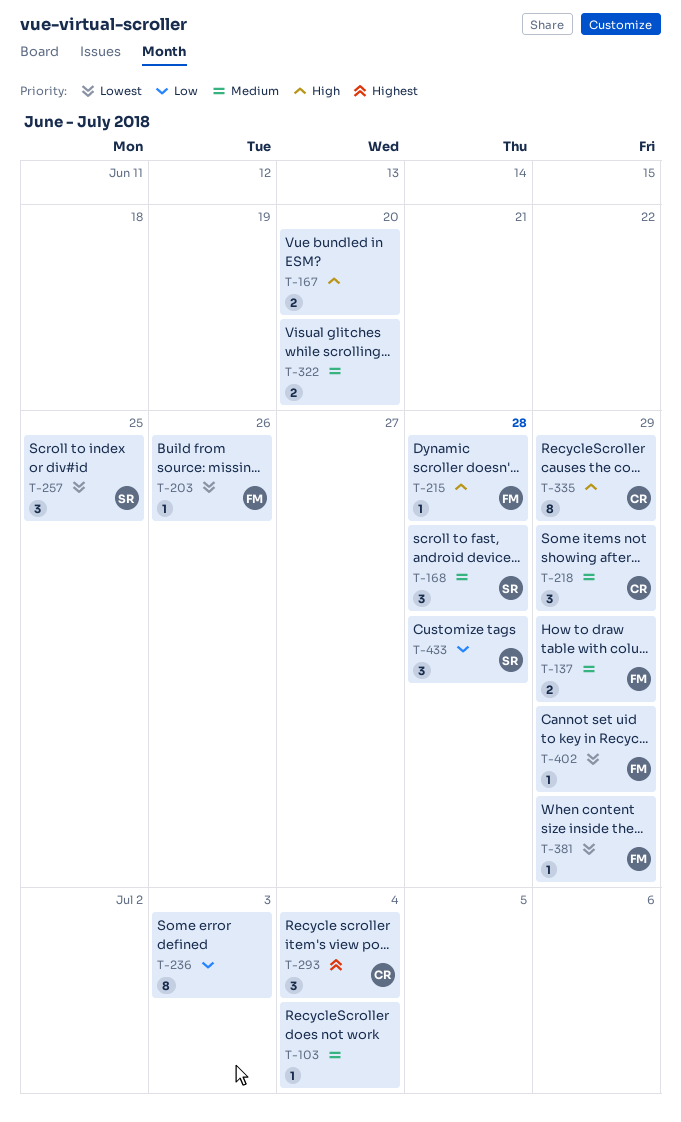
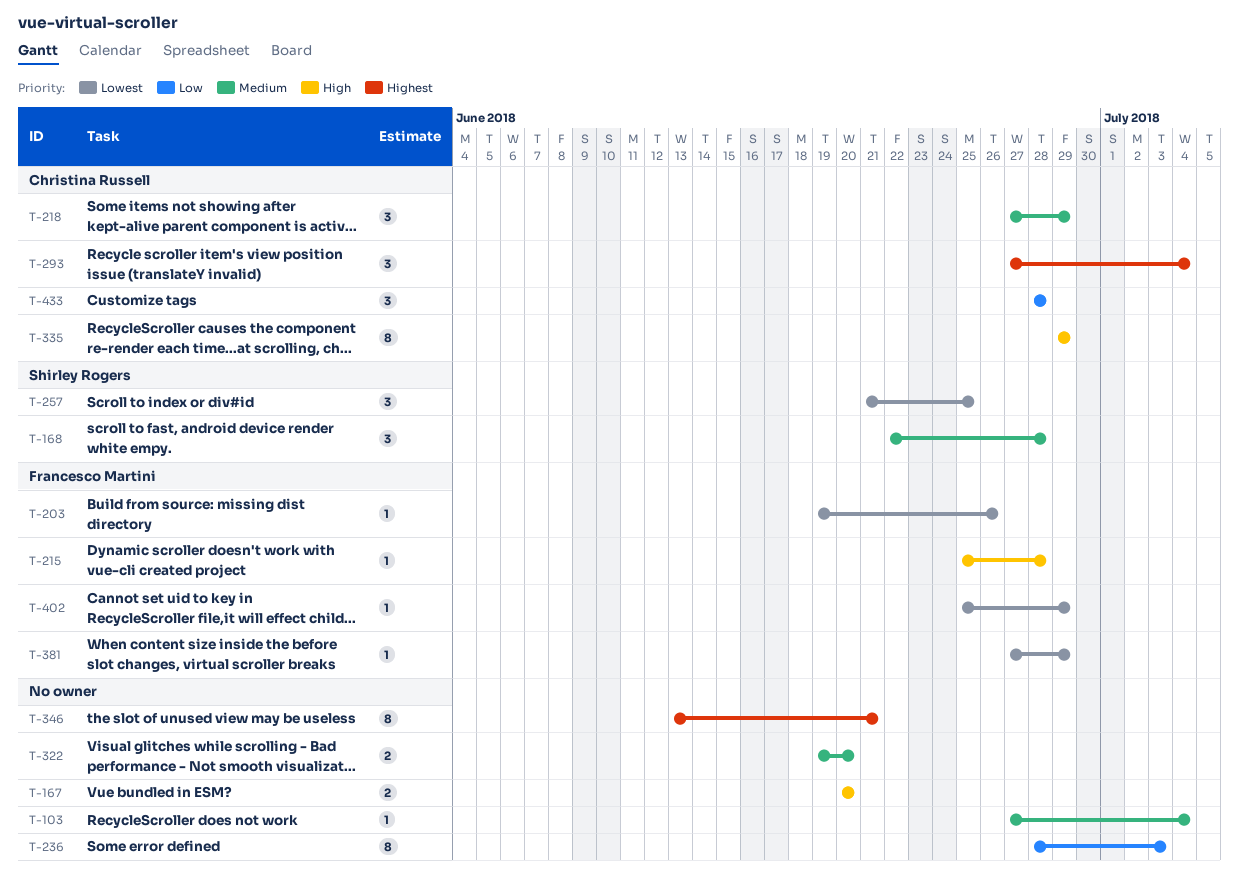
T-137: present -> none
T-346: none -> present
T-433, owner: Shirley Rogers -> Christina Russell

